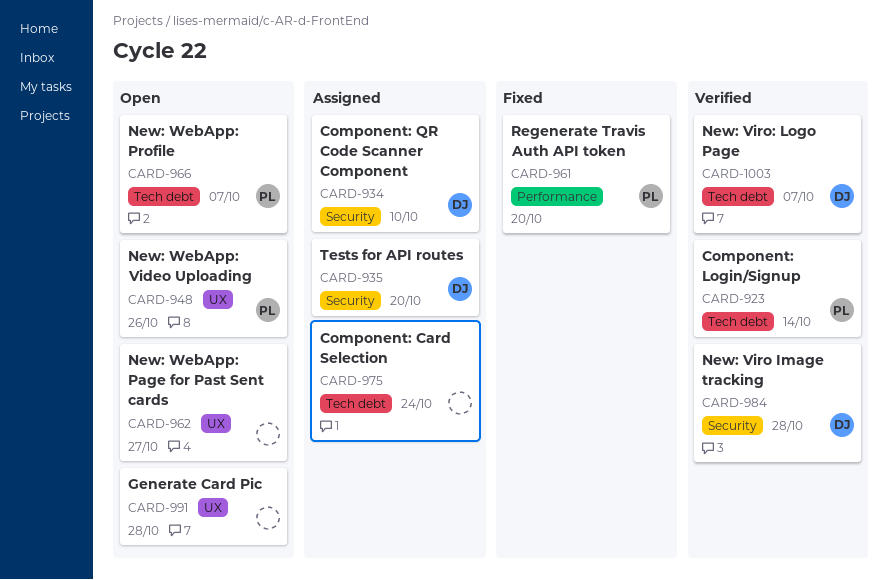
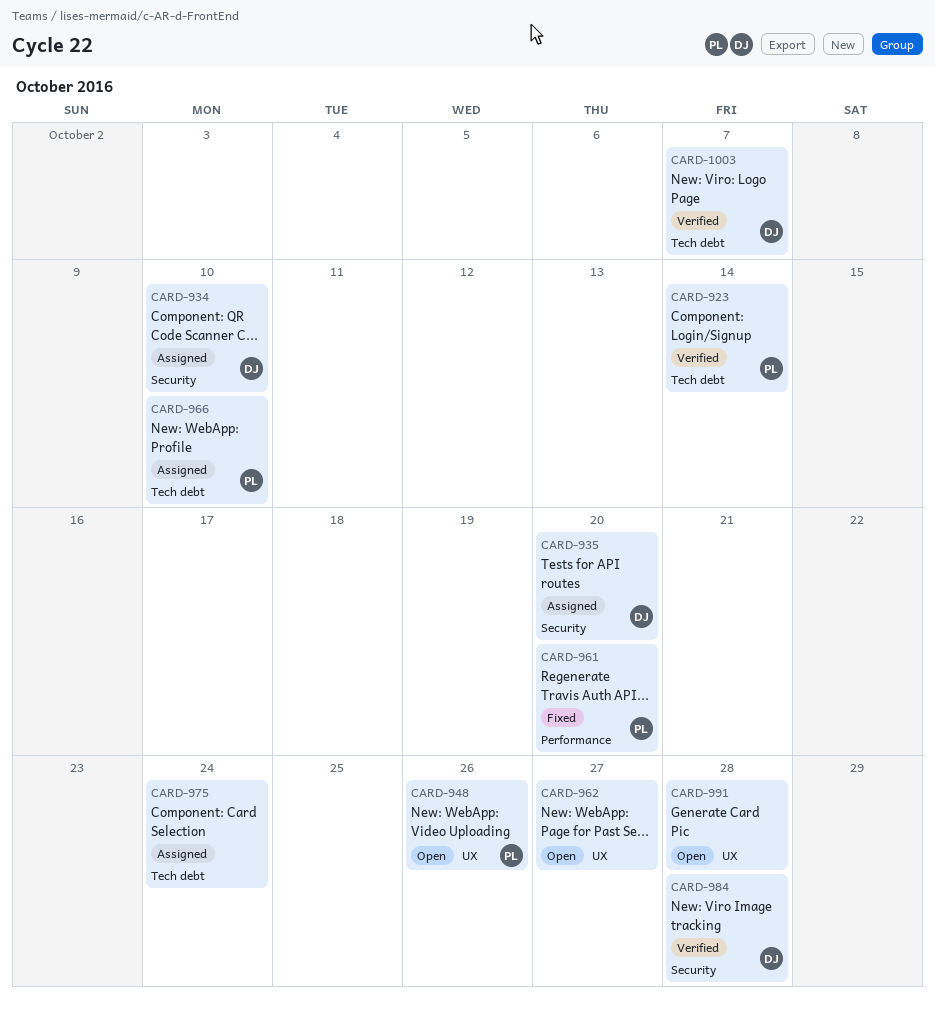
CARD-966, status: Open -> Assigned
CARD-966, due: Oct 7 -> Oct 10

